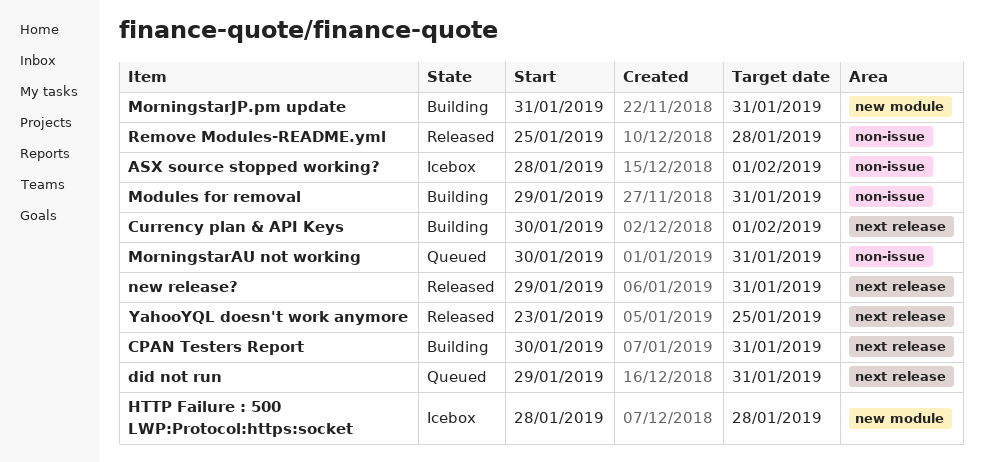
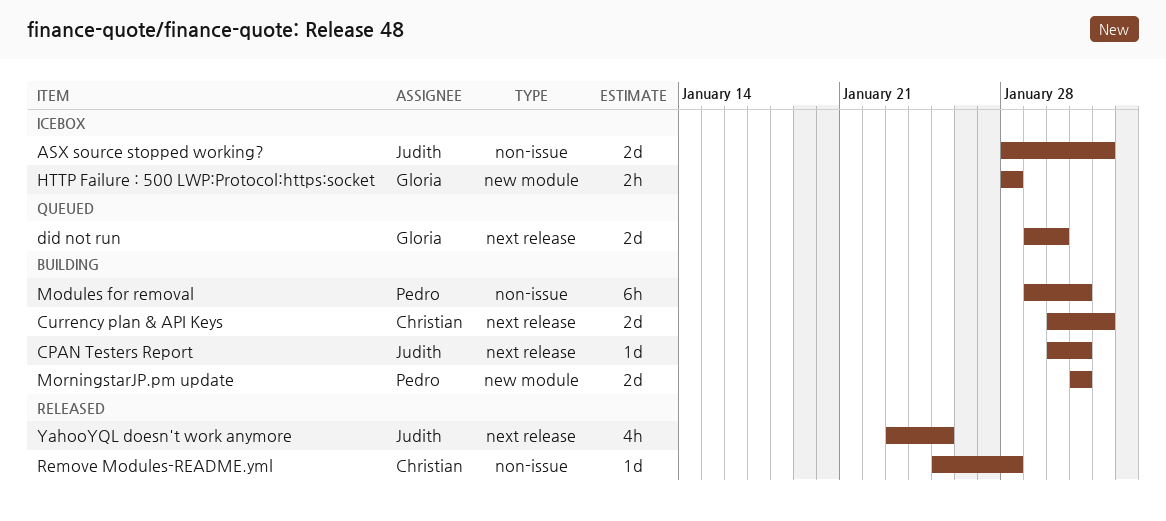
did not run, due: Jan 31 -> Jan 30
MorningstarAU not working: present -> none
new release?: present -> none

